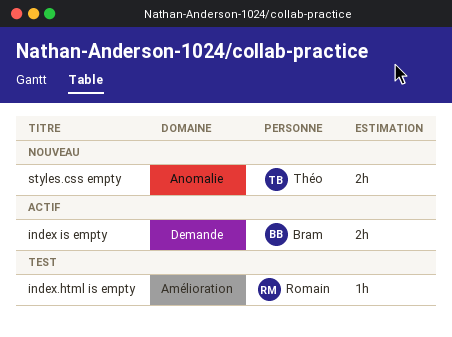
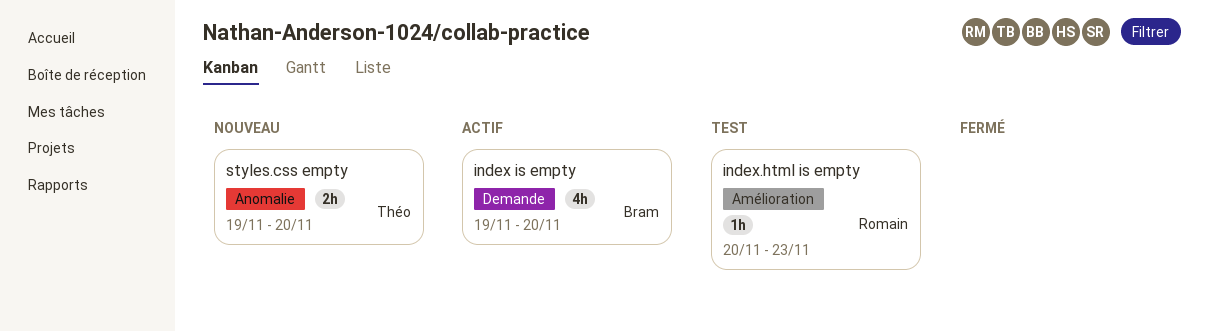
index is empty, estimate: 2h -> 4h

